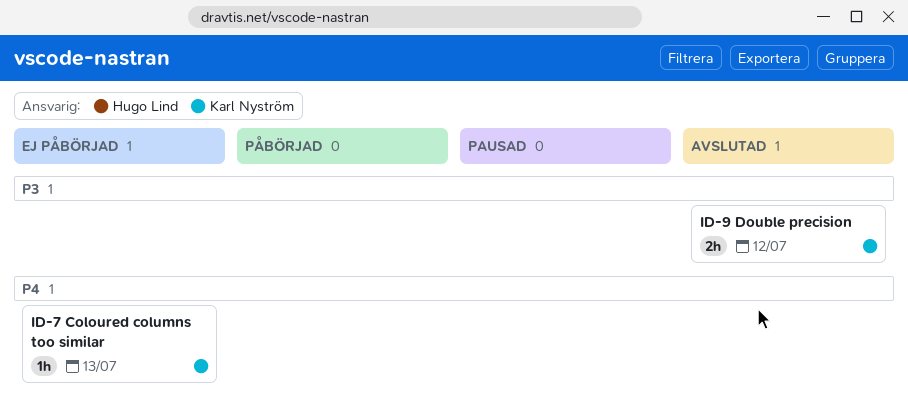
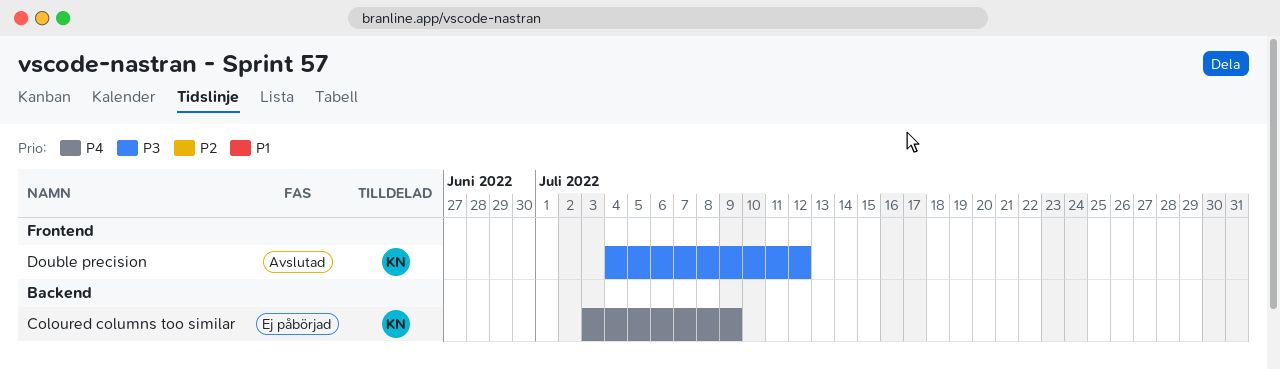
Coloured columns too similar, due: Jul 13 -> Jul 9

